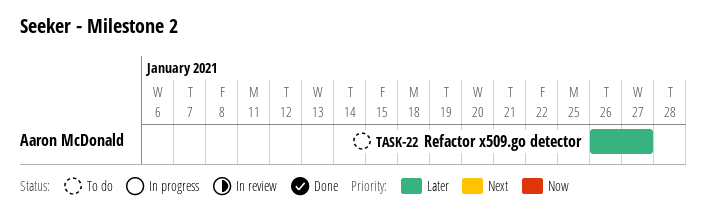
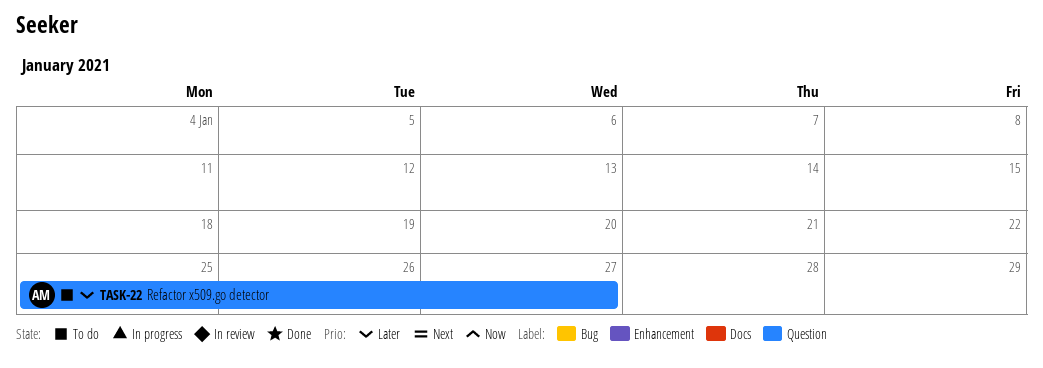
TASK-22, start: Jan 26 -> Jan 25

